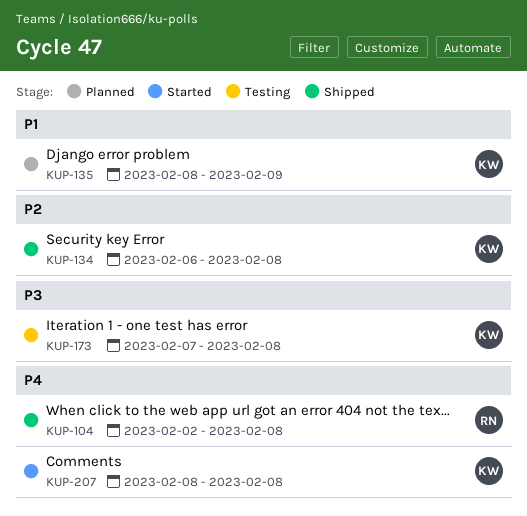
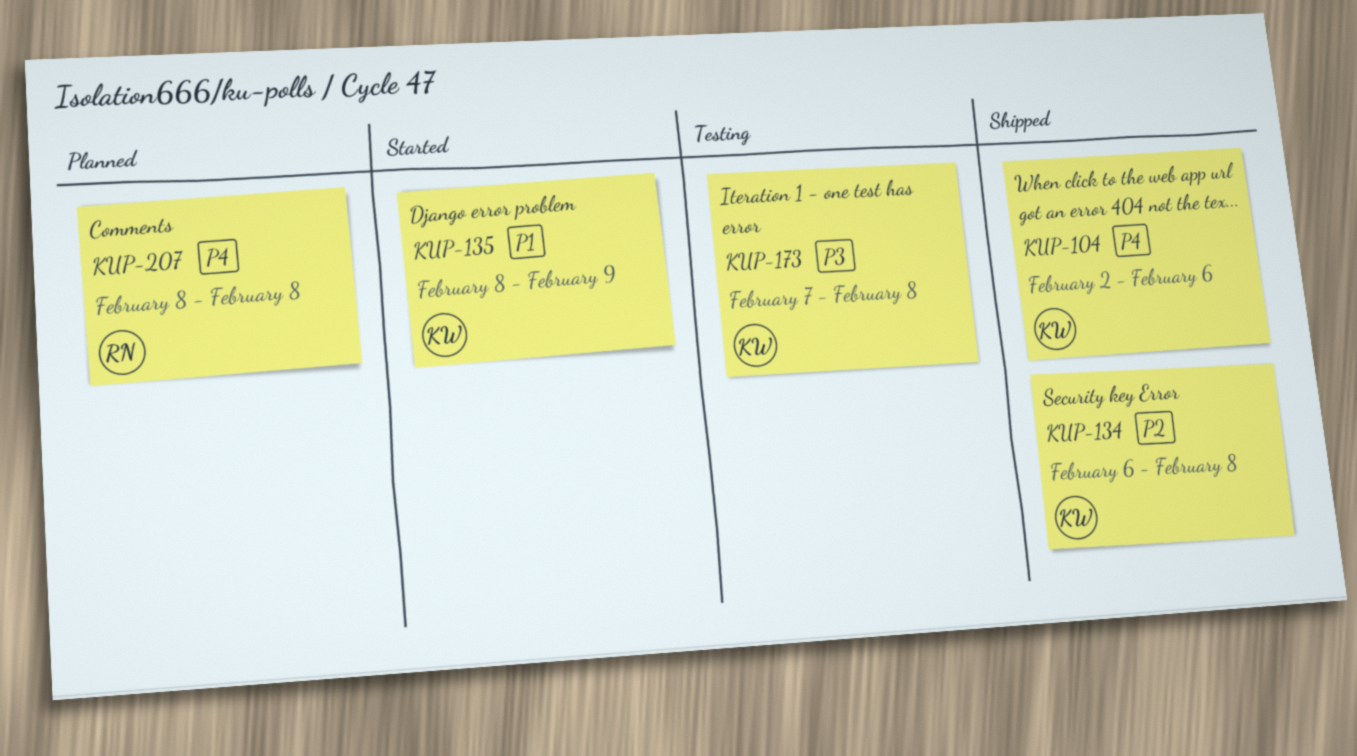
KUP-104, owner: RN -> KW
KUP-104, due: Feb 8 -> Feb 6
KUP-135, status: Planned -> Started
KUP-207, status: Started -> Planned
KUP-207, owner: KW -> RN

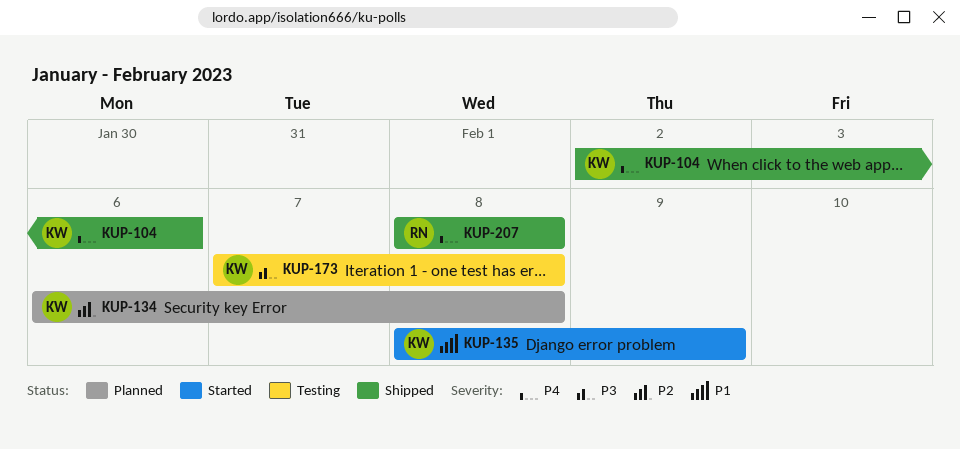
KUP-134, status: Shipped -> Planned
KUP-207, status: Planned -> Shipped

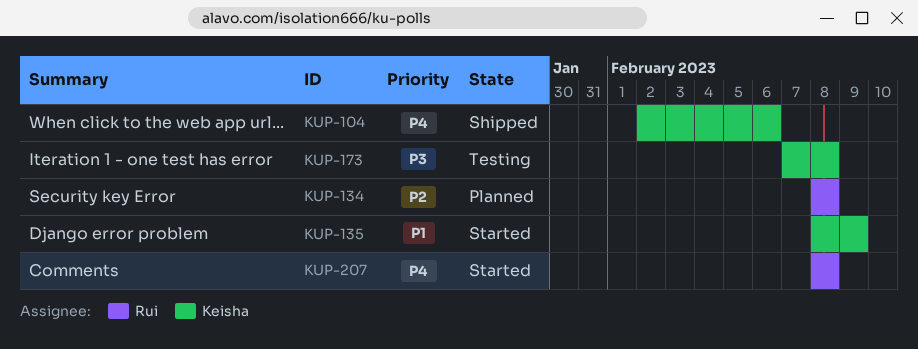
KUP-134, owner: Keisha -> Rui
KUP-134, start: Feb 6 -> Feb 8
KUP-207, status: Shipped -> Started

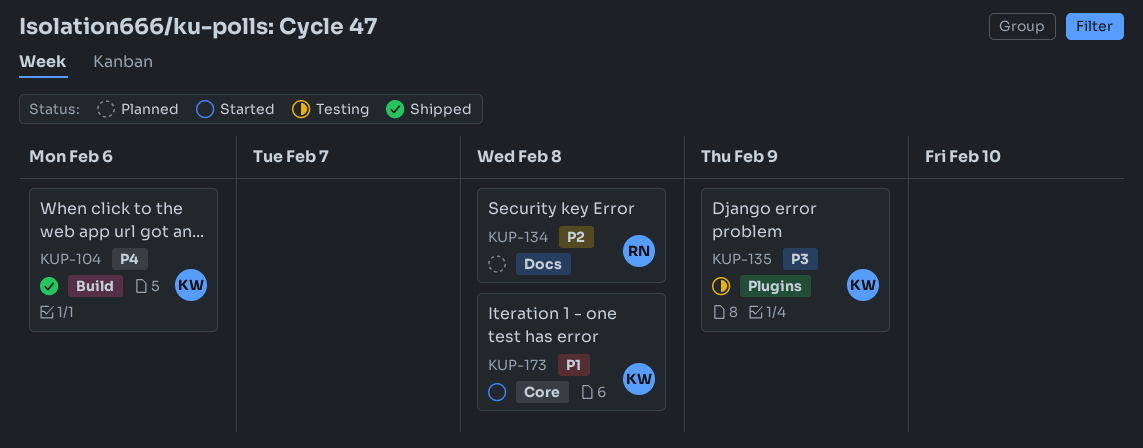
KUP-135, status: Started -> Testing
KUP-135, priority: P1 -> P3
KUP-173, status: Testing -> Started
KUP-173, priority: P3 -> P1
KUP-207: present -> none

